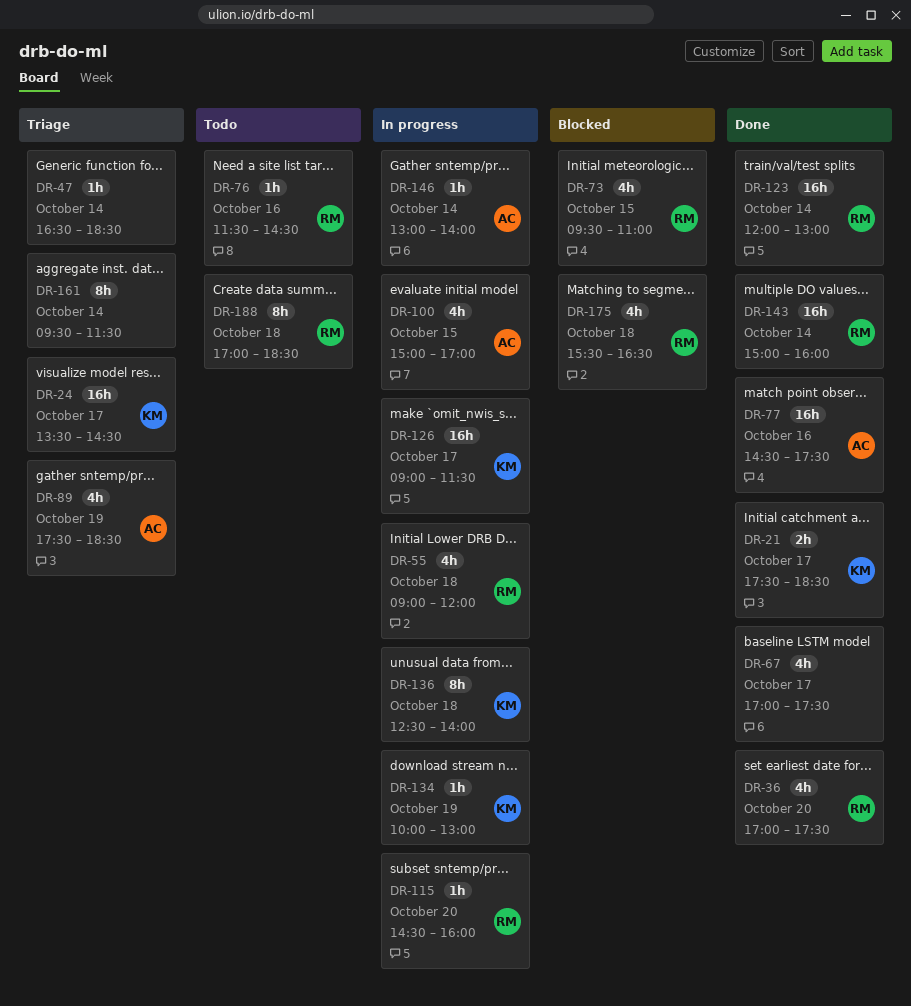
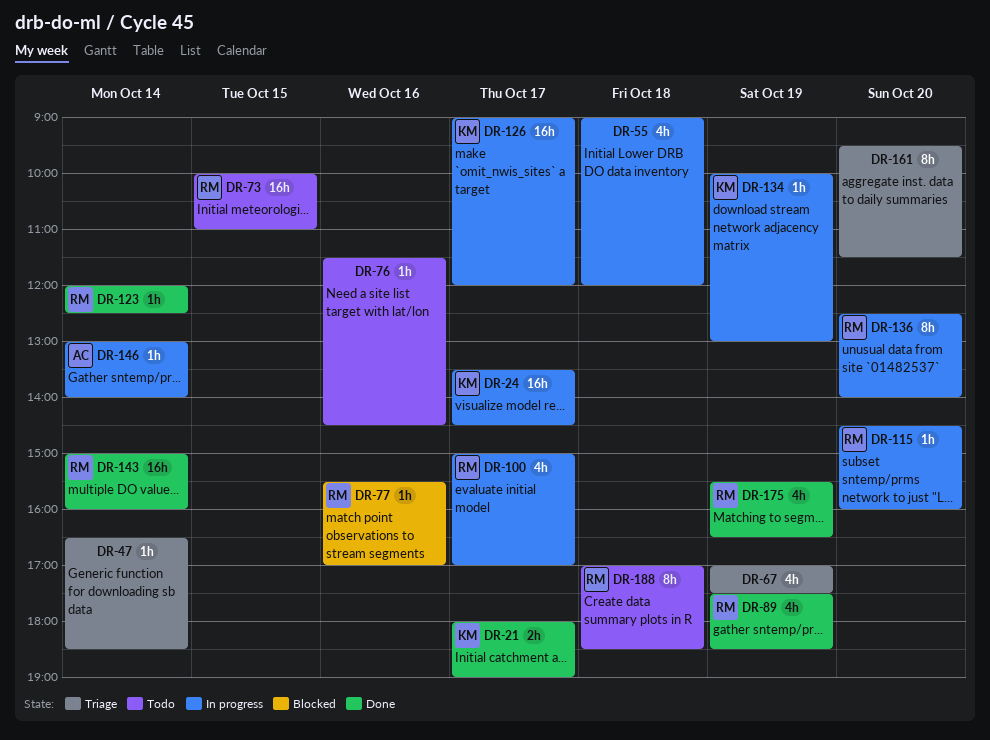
DR-21, begins: 17:30 -> 18:00
DR-21, ends: 18:30 -> 19:00
DR-24, status: Triage -> In progress
DR-36: present -> none
DR-55, owner: RM -> none
DR-67, status: Done -> Triage
DR-67, day: Oct 17 -> Oct 19
DR-73, status: Blocked -> Todo
DR-73, estimate: 4h -> 16h
DR-73, begins: 09:30 -> 10:00
DR-76, owner: RM -> none
DR-77, status: Done -> Blocked
DR-77, owner: AC -> RM
DR-77, estimate: 16h -> 1h
DR-77, begins: 14:30 -> 15:30
DR-77, ends: 17:30 -> 17:00
DR-89, status: Triage -> Done
DR-89, owner: AC -> RM
DR-100, owner: AC -> RM
DR-100, day: Oct 15 -> Oct 17
DR-123, estimate: 16h -> 1h
DR-123, ends: 13:00 -> 12:30
DR-126, ends: 11:30 -> 12:00
DR-136, owner: KM -> RM
DR-136, day: Oct 18 -> Oct 20
DR-161, day: Oct 14 -> Oct 20
DR-175, status: Blocked -> Done
DR-175, day: Oct 18 -> Oct 19

